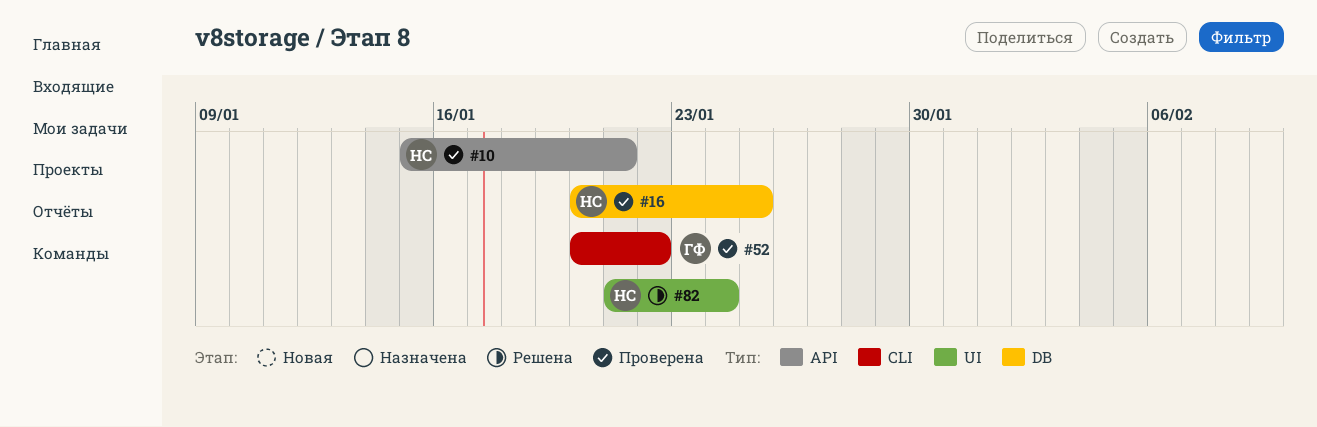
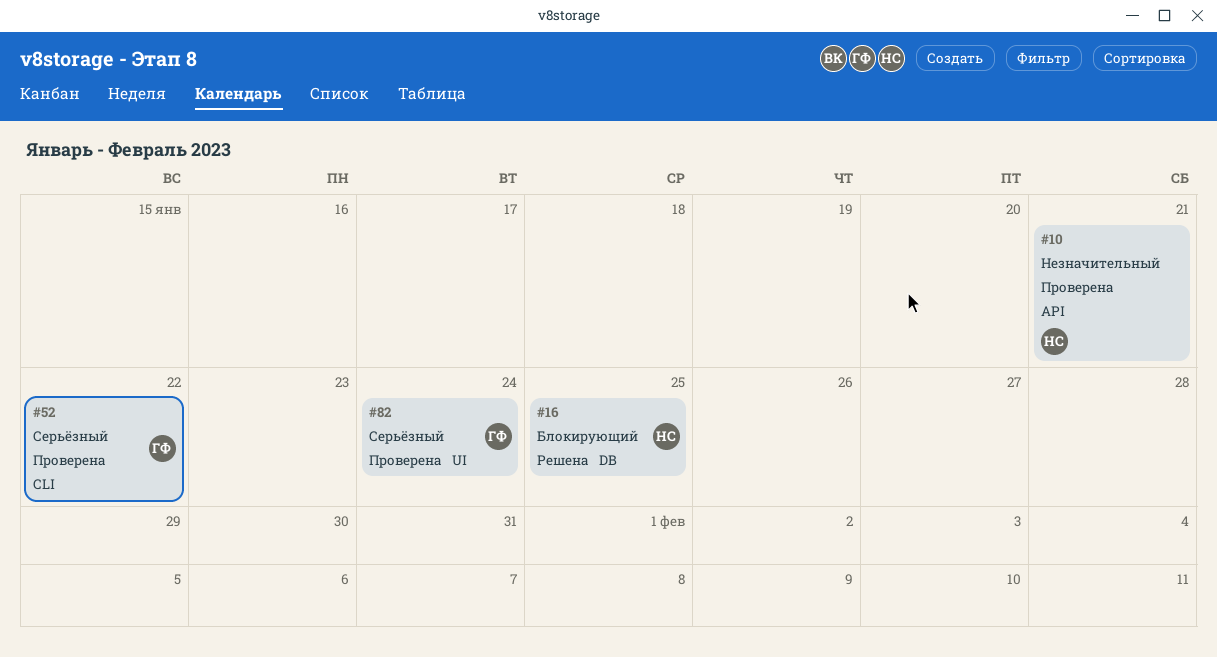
#16, status: Проверена -> Решена
#82, status: Решена -> Проверена
#82, owner: НС -> ГФ

